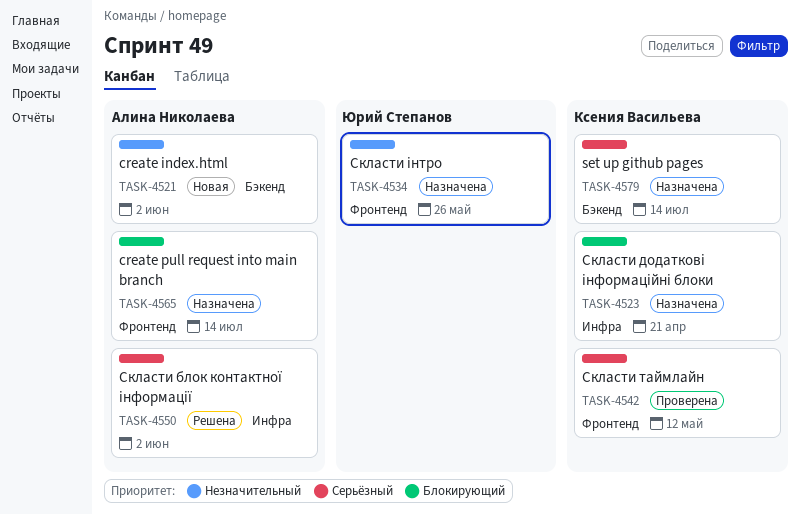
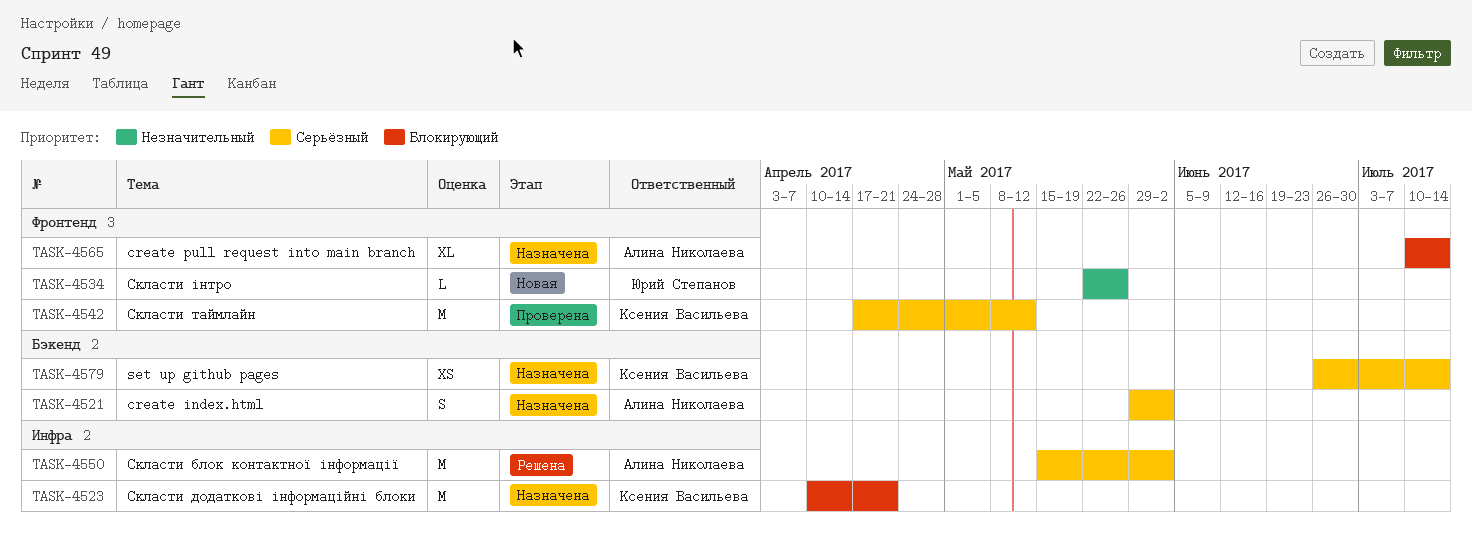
TASK-4521, status: Новая -> Назначена
TASK-4521, priority: Незначительный -> Серьёзный
TASK-4534, status: Назначена -> Новая

